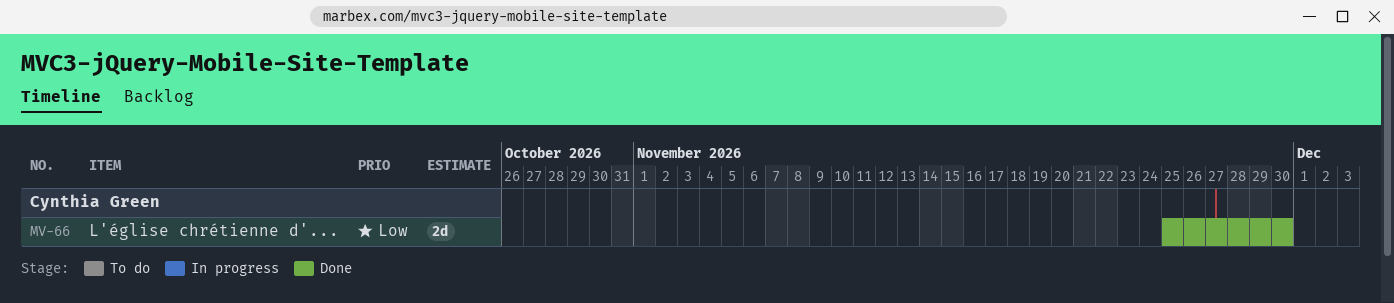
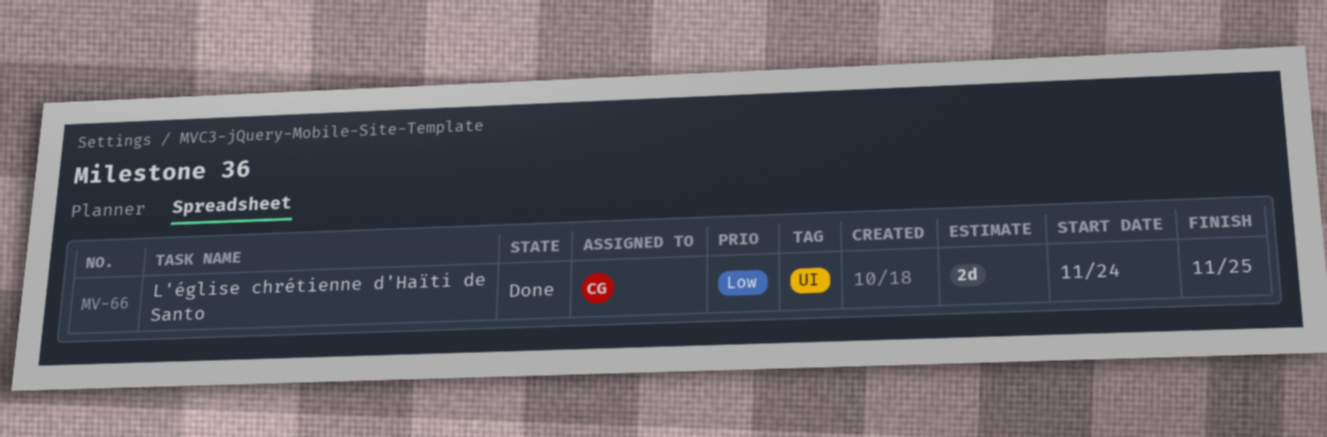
MV-66, start: Nov 25 -> Nov 24
MV-66, due: Nov 30 -> Nov 25

